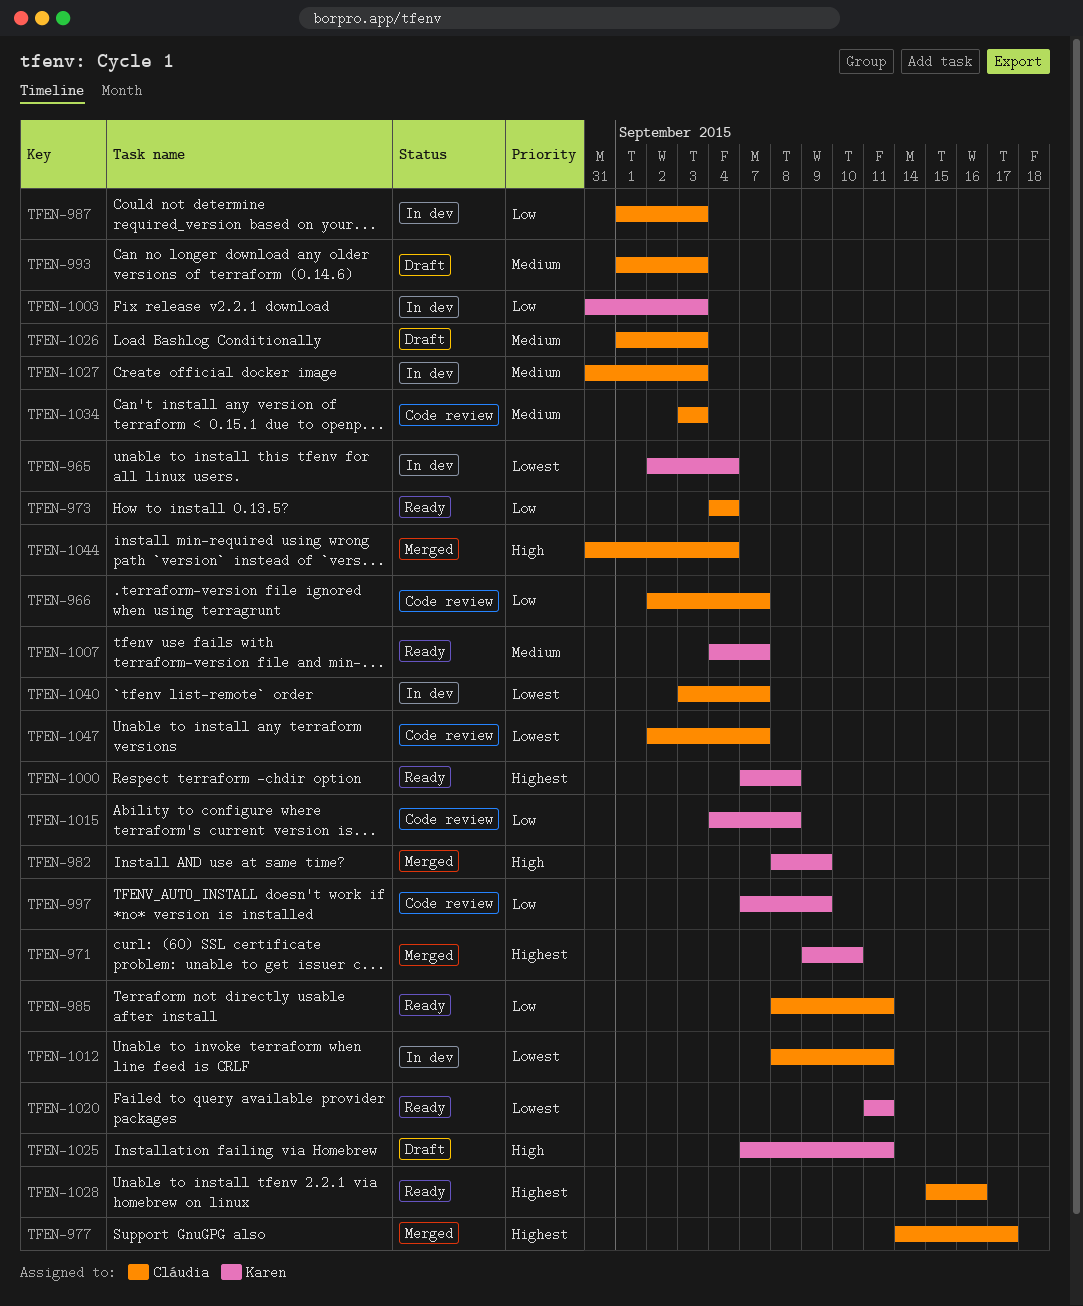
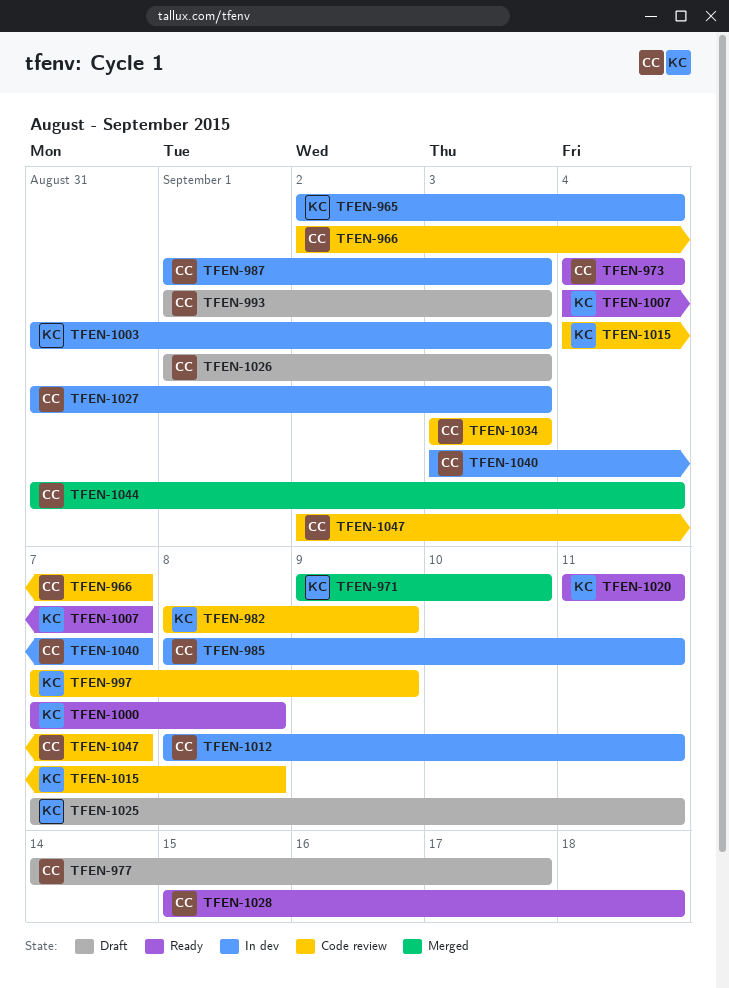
TFEN-977, status: Merged -> Draft
TFEN-982, status: Merged -> Code review
TFEN-985, status: Ready -> In dev
TFEN-1028, due: Sep 16 -> Sep 18

